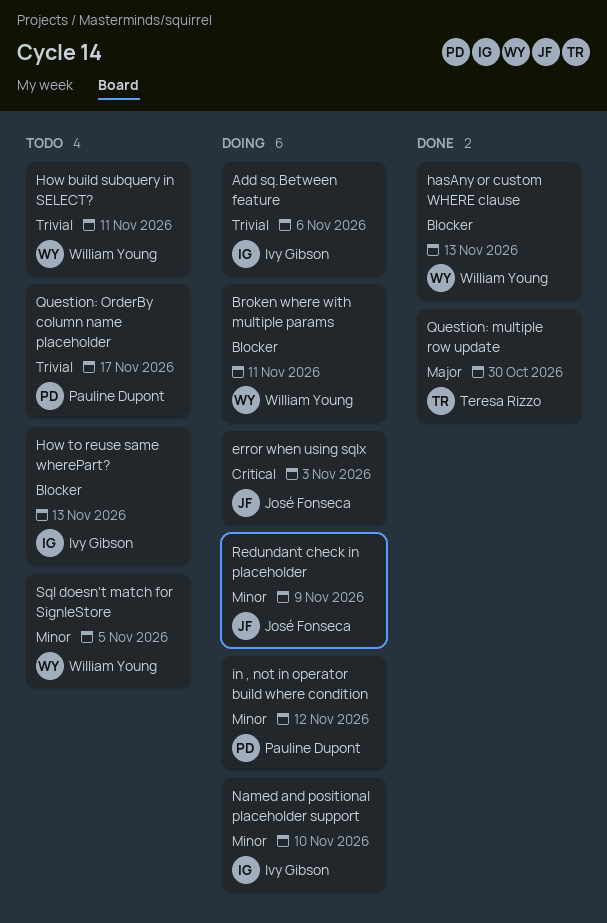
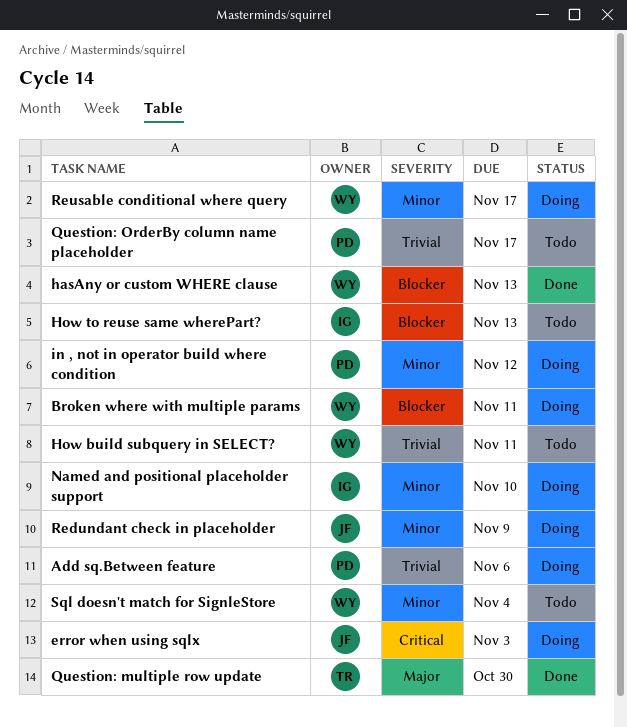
Add sq.Between feature, owner: Ivy Gibson -> Pauline Dupont
Reusable conditional where query: none -> present
Sql doesn't match for SignleStore, due: Nov 5 -> Nov 4

